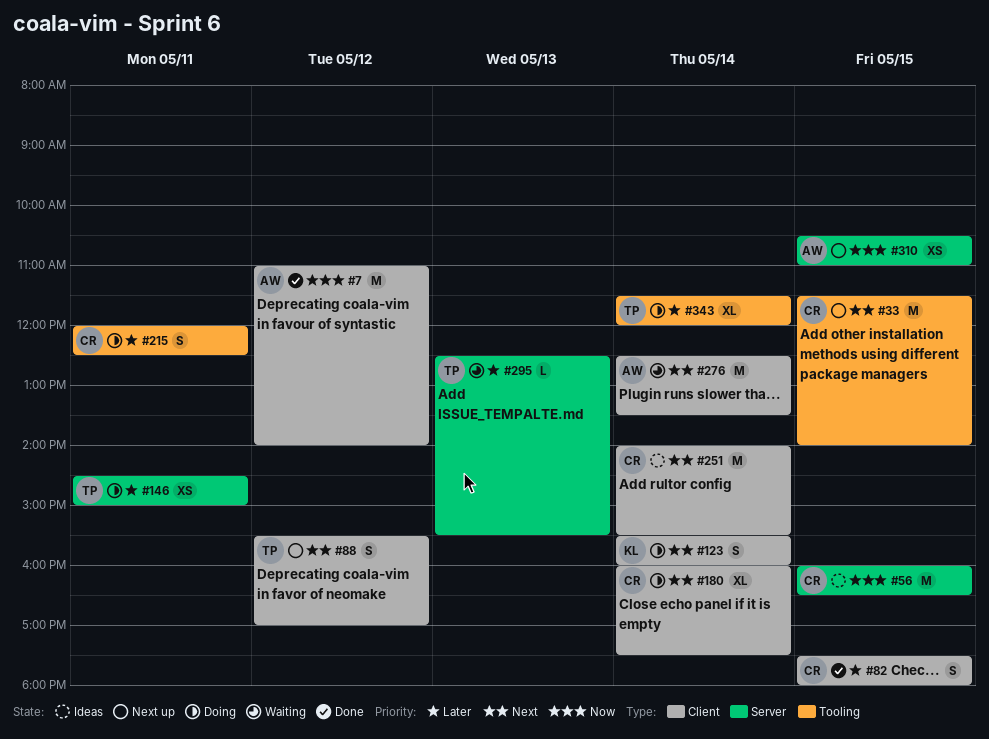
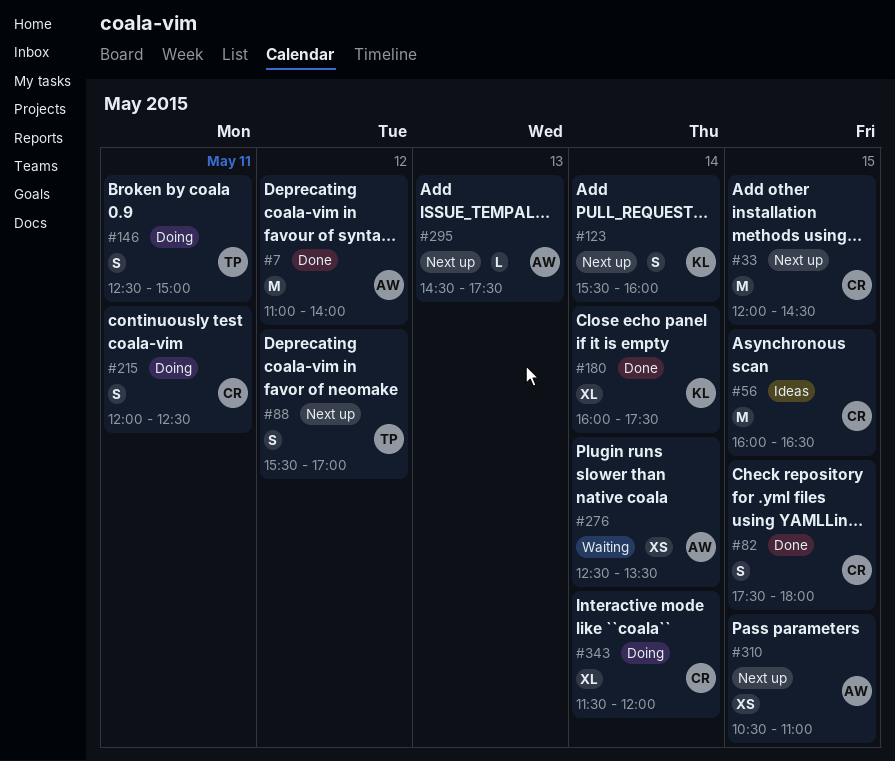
#33, begins: 11:30 -> 12:00
#33, ends: 14:00 -> 14:30
#123, status: Doing -> Next up
#146, estimate: XS -> S
#146, begins: 14:30 -> 12:30
#180, status: Doing -> Done
#180, owner: CR -> KL
#251: present -> none
#276, estimate: M -> XS
#295, status: Waiting -> Next up
#295, owner: TP -> AW
#295, begins: 12:30 -> 14:30
#295, ends: 15:30 -> 17:30
#343, owner: TP -> CR

